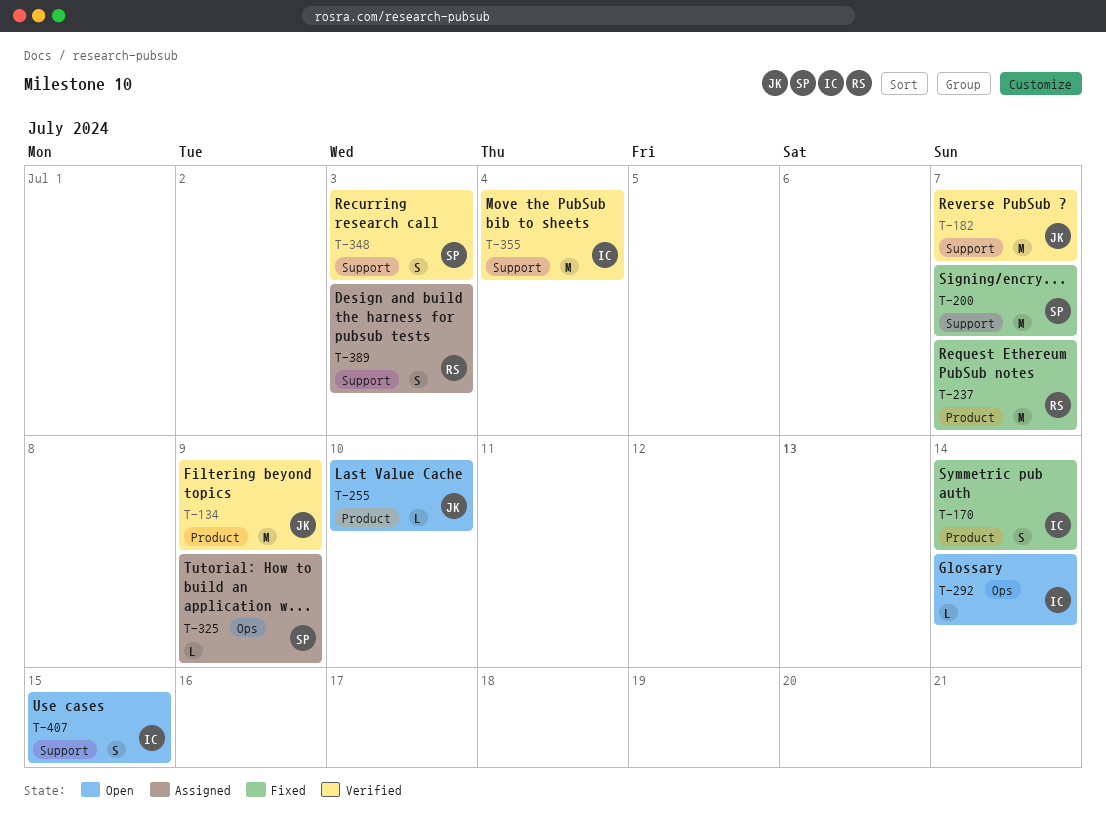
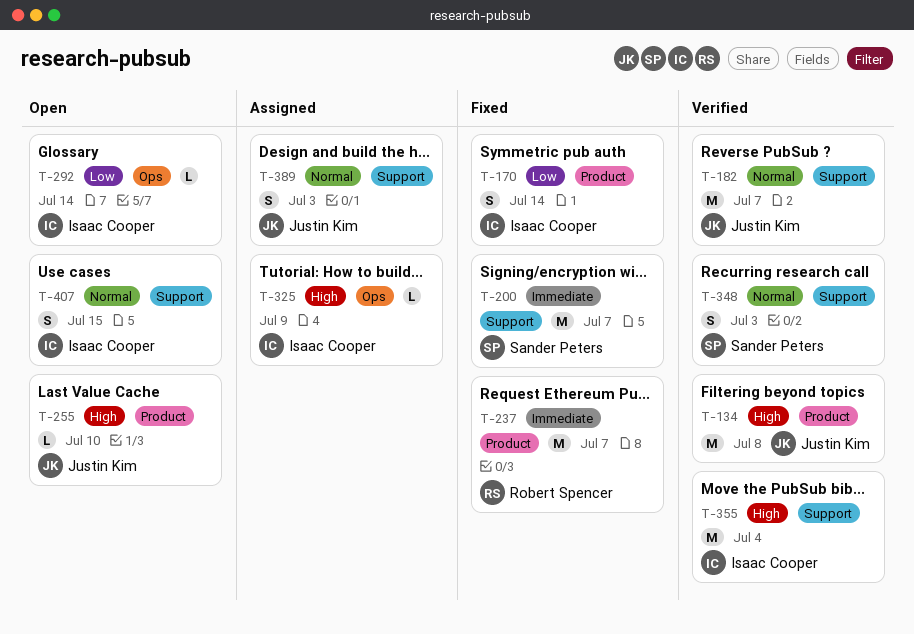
T-134, due: Jul 9 -> Jul 8
T-325, owner: Sander Peters -> Isaac Cooper
T-389, owner: Robert Spencer -> Justin Kim

